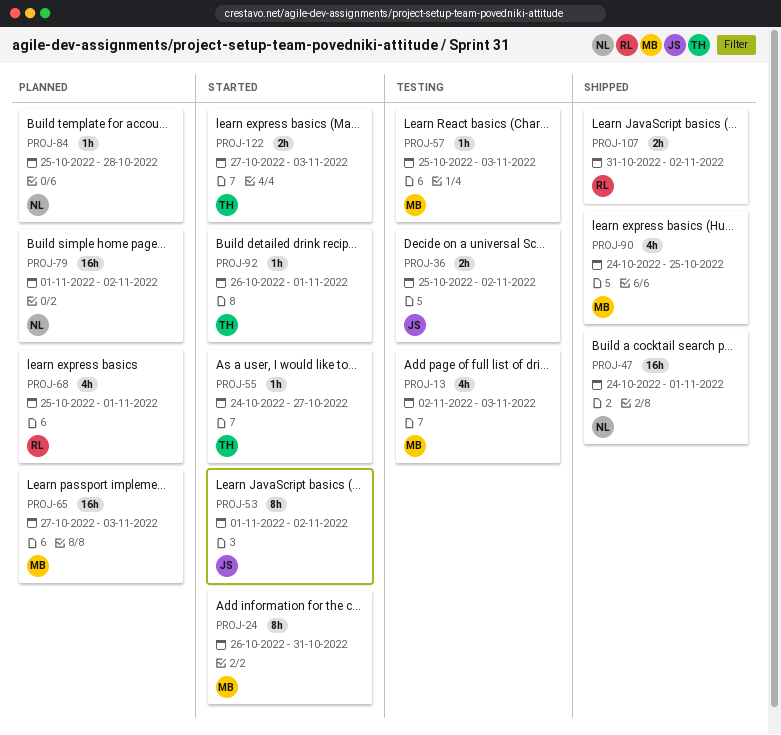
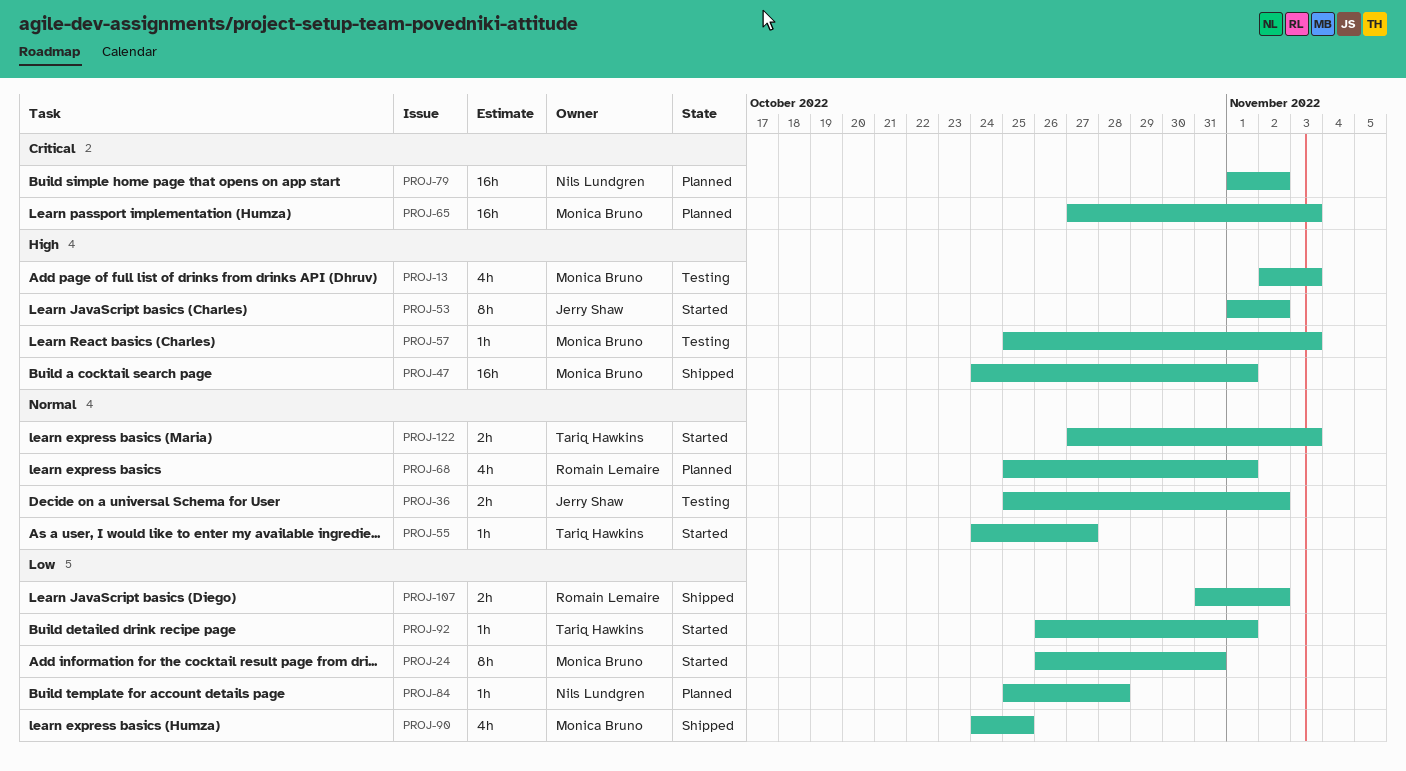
PROJ-47, owner: Nils Lundgren -> Monica Bruno

